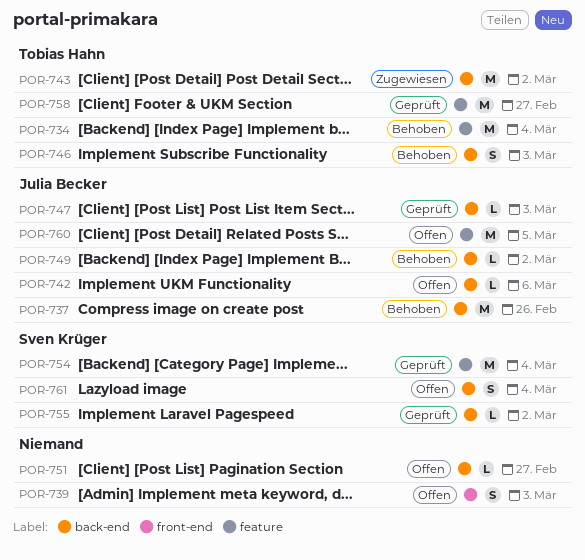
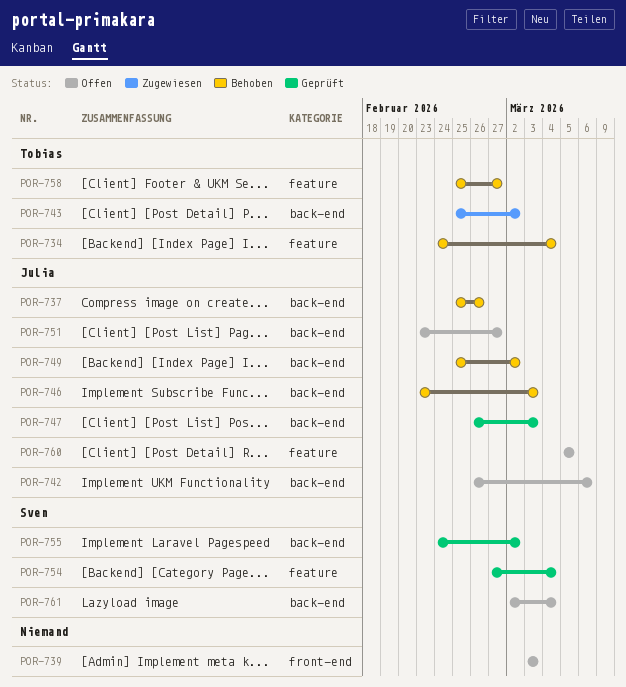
POR-746, owner: Tobias Hahn -> Julia Becker
POR-751, owner: none -> Julia Becker
POR-758, status: Geprüft -> Behoben

